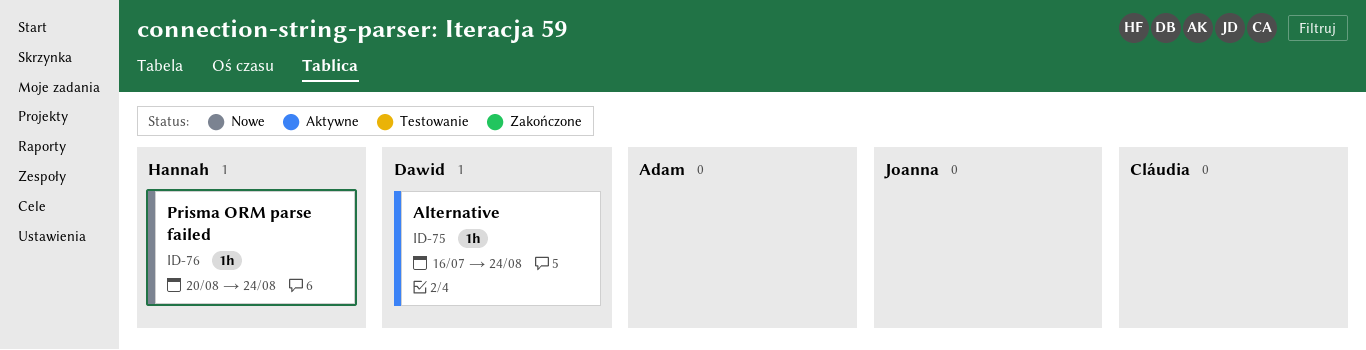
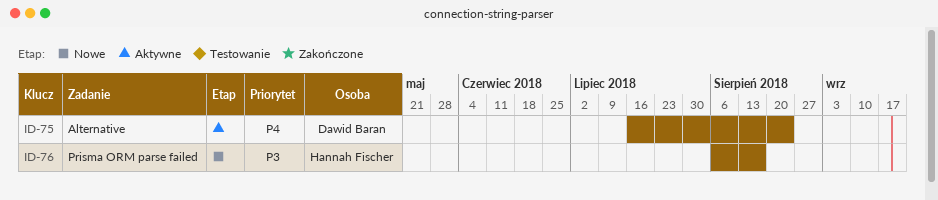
ID-76, start: Aug 20 -> Aug 6
ID-76, due: Aug 24 -> Aug 17

